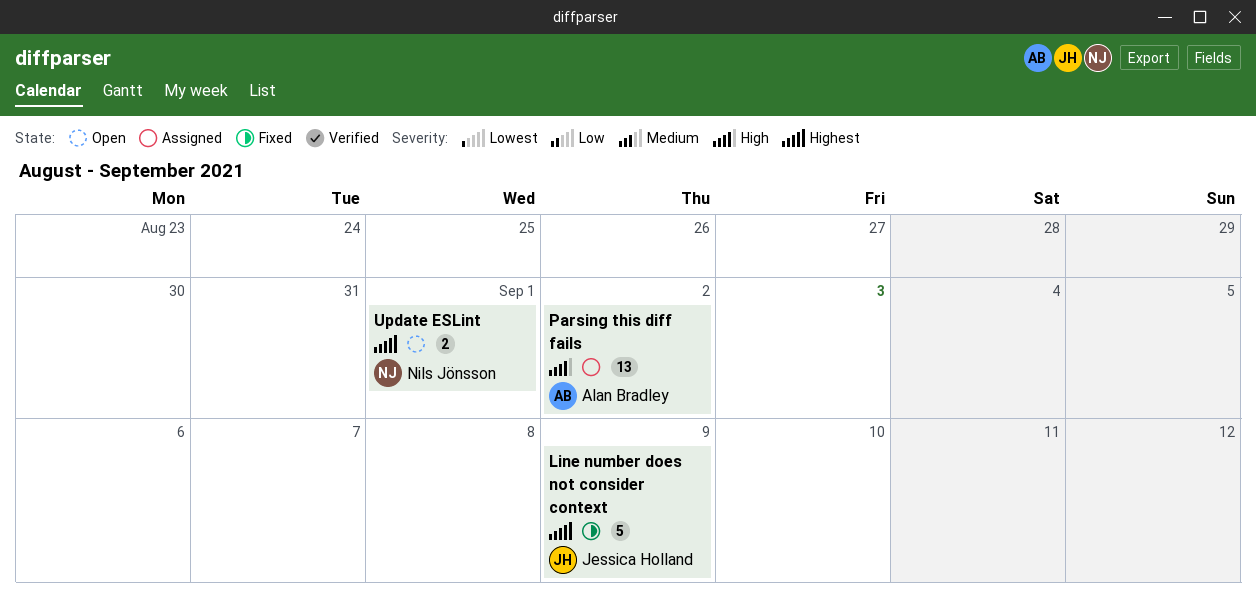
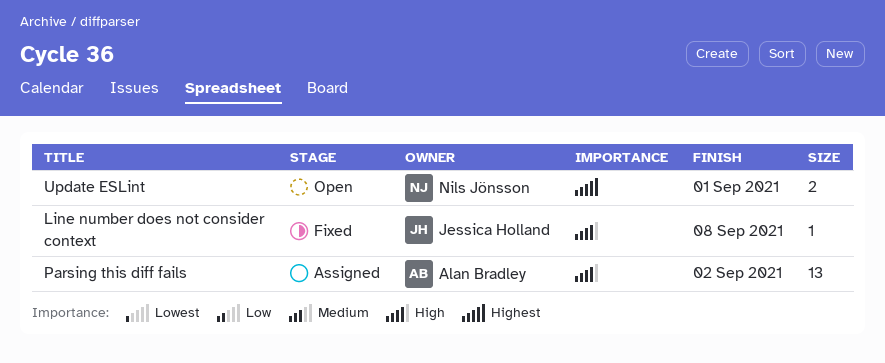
Line number does not consider context, priority: Highest -> High
Line number does not consider context, estimate: 5 -> 1
Line number does not consider context, due: Sep 9 -> Sep 8

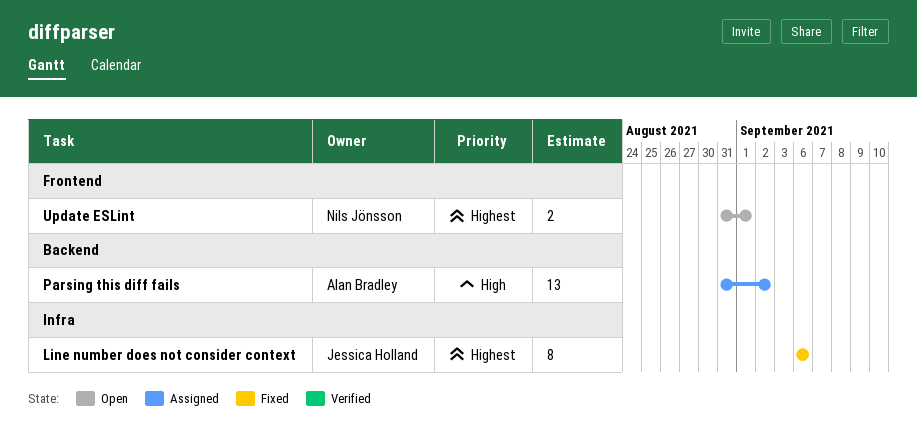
Line number does not consider context, priority: High -> Highest
Line number does not consider context, estimate: 1 -> 8
Line number does not consider context, due: Sep 8 -> Sep 6

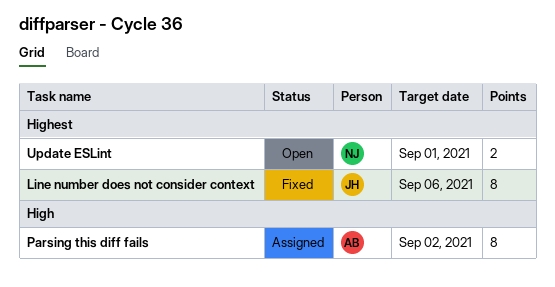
Parsing this diff fails, estimate: 13 -> 8

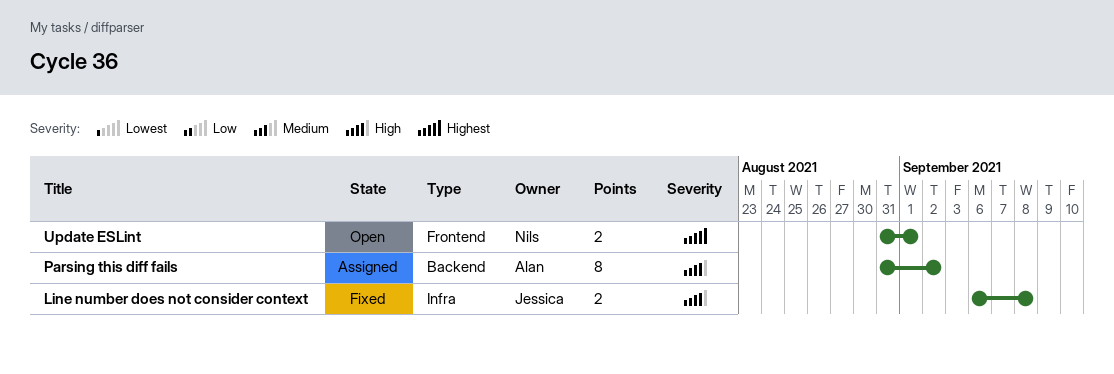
Line number does not consider context, priority: Highest -> High
Line number does not consider context, estimate: 8 -> 2
Line number does not consider context, due: Sep 6 -> Sep 8

